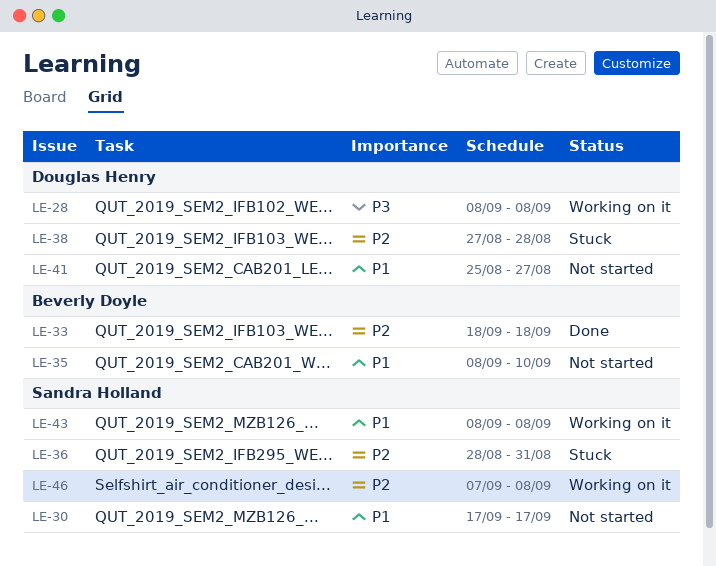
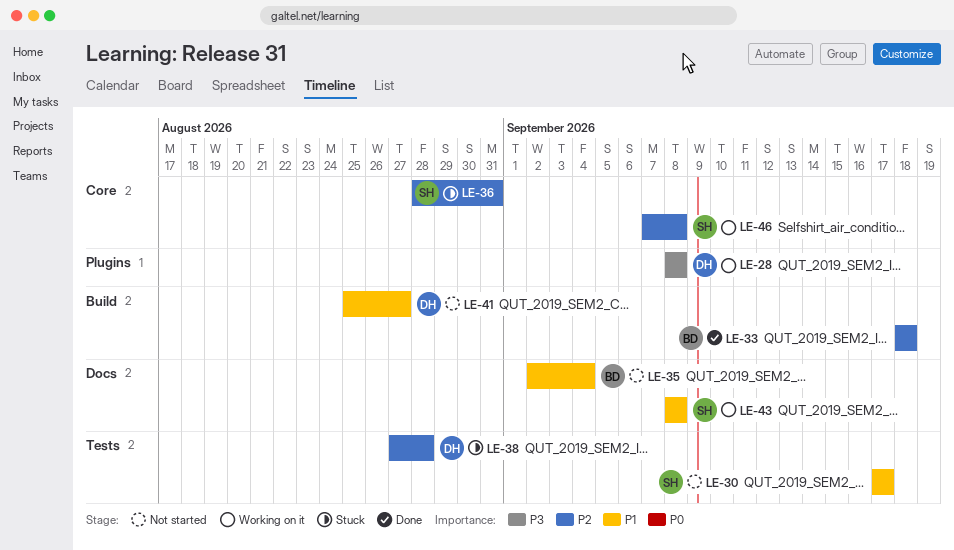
LE-35, start: Sep 8 -> Sep 2
LE-35, due: Sep 10 -> Sep 4

